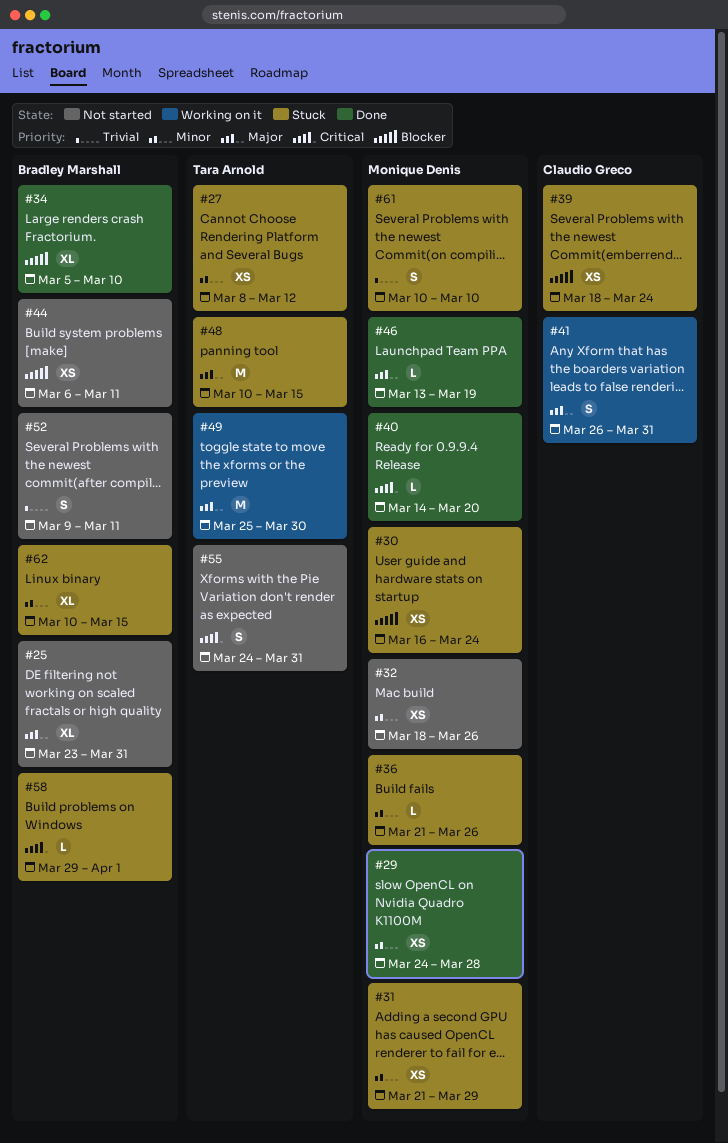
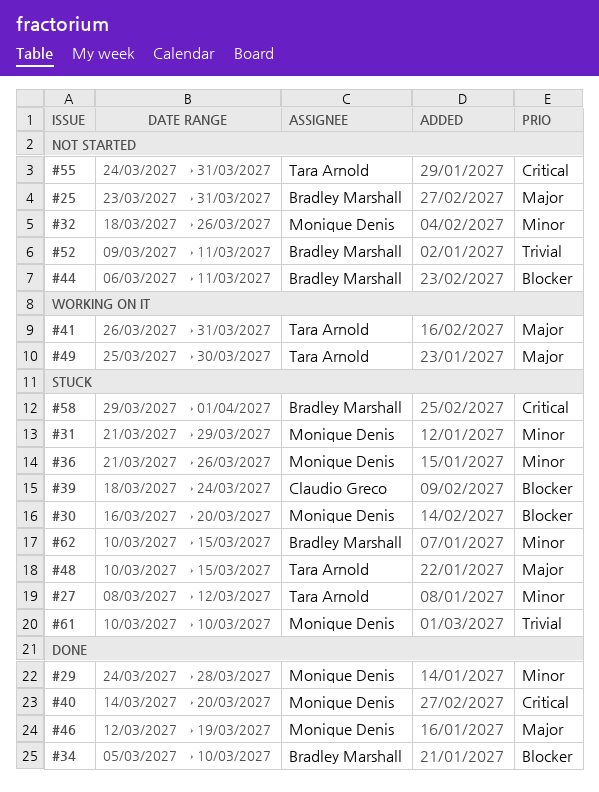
#30, due: Mar 24 -> Mar 20
#41, owner: Claudio Greco -> Tara Arnold
#46, start: Mar 13 -> Mar 12

